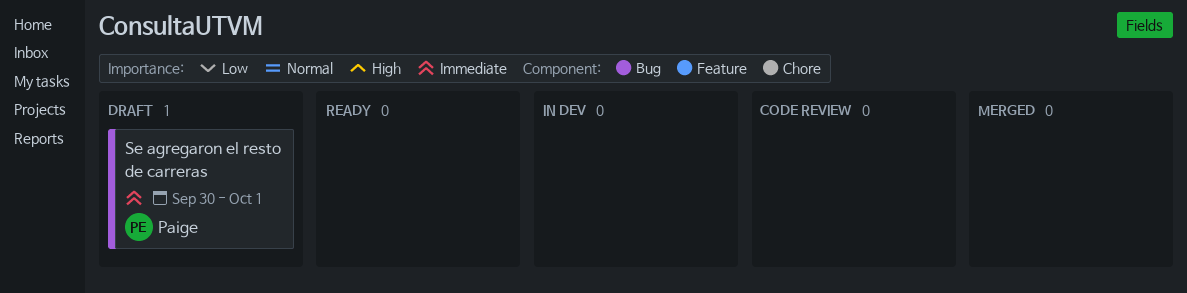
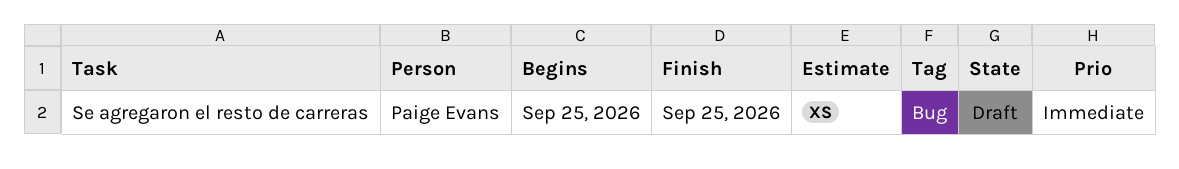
Se agregaron el resto de carreras, start: Sep 30 -> Sep 25
Se agregaron el resto de carreras, due: Oct 1 -> Sep 25

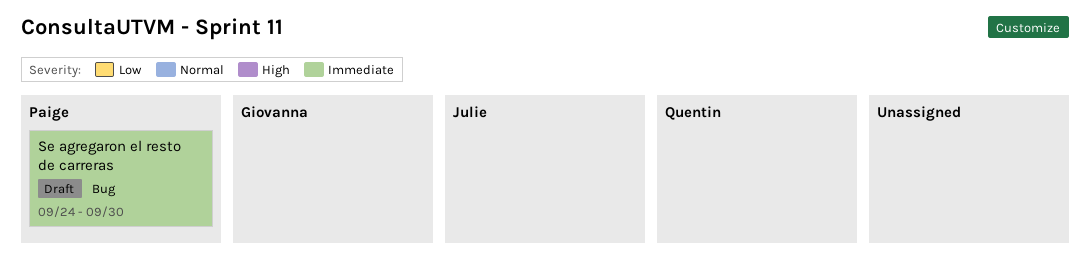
Se agregaron el resto de carreras, start: Sep 25 -> Sep 24
Se agregaron el resto de carreras, due: Sep 25 -> Sep 30

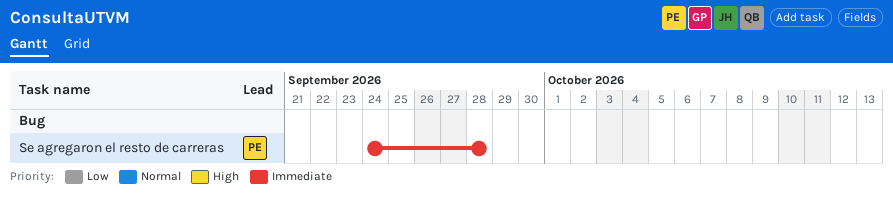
Se agregaron el resto de carreras, due: Sep 30 -> Sep 28

